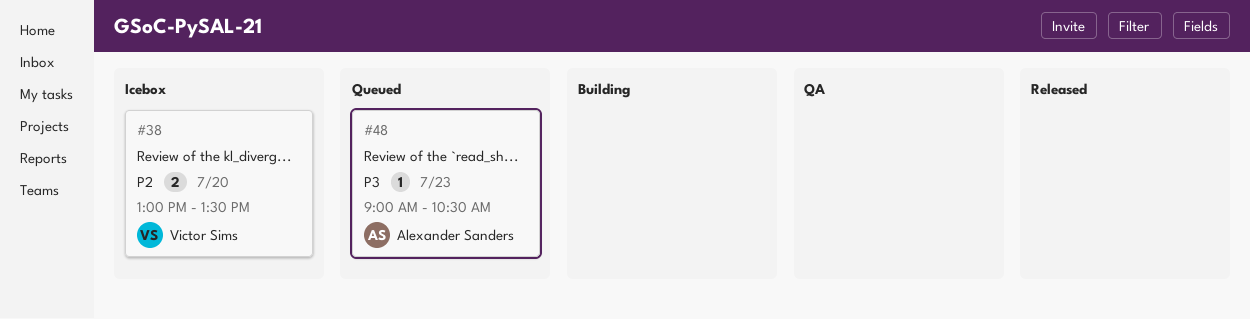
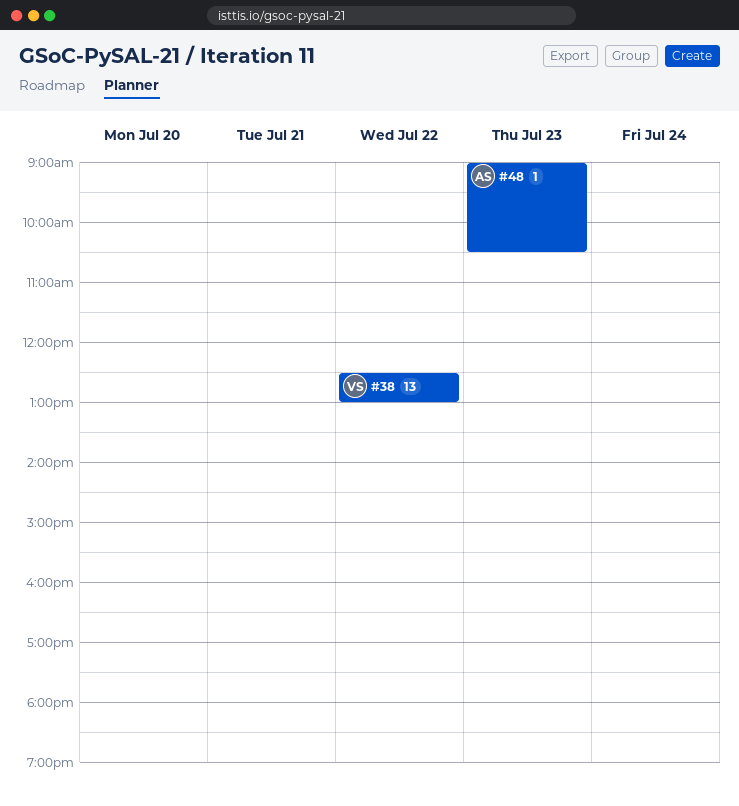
#38, estimate: 2 -> 13
#38, day: Jul 20 -> Jul 22
#38, begins: 13:00 -> 12:30
#38, ends: 13:30 -> 13:00

